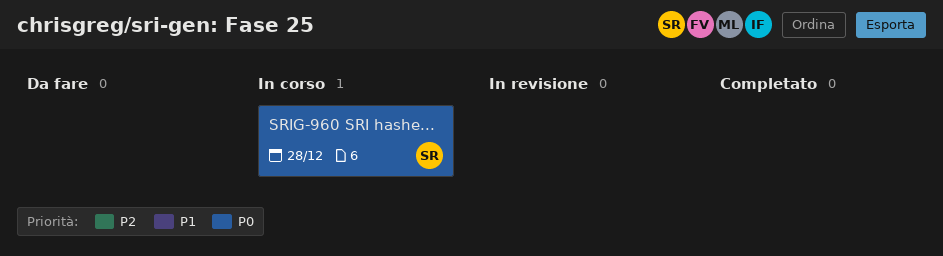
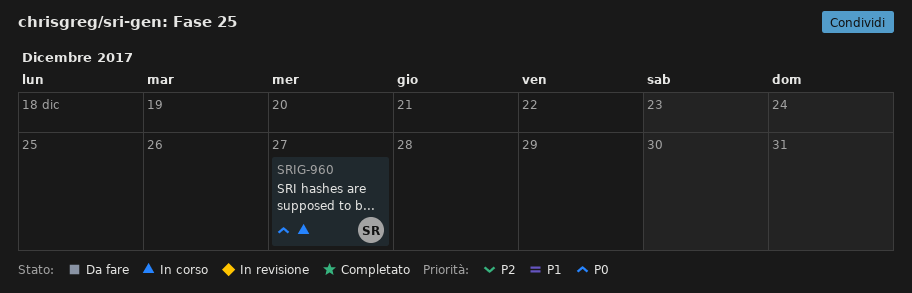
SRIG-960, due: Dec 28 -> Dec 27

